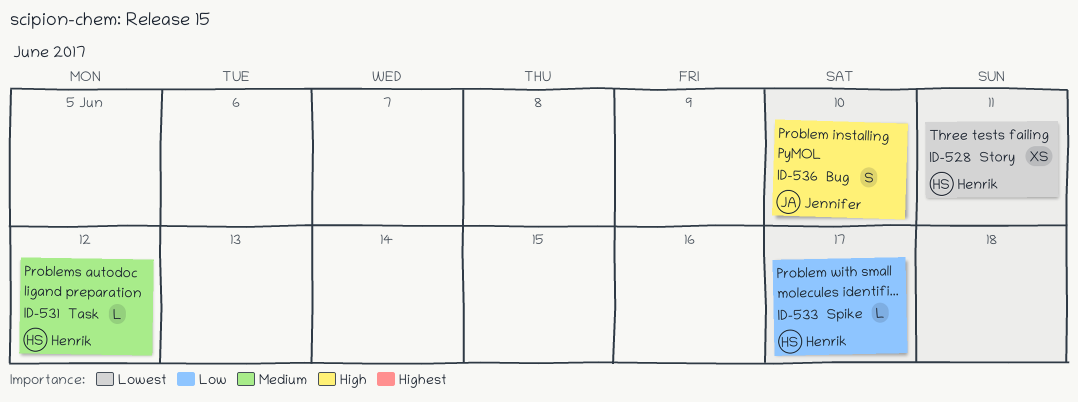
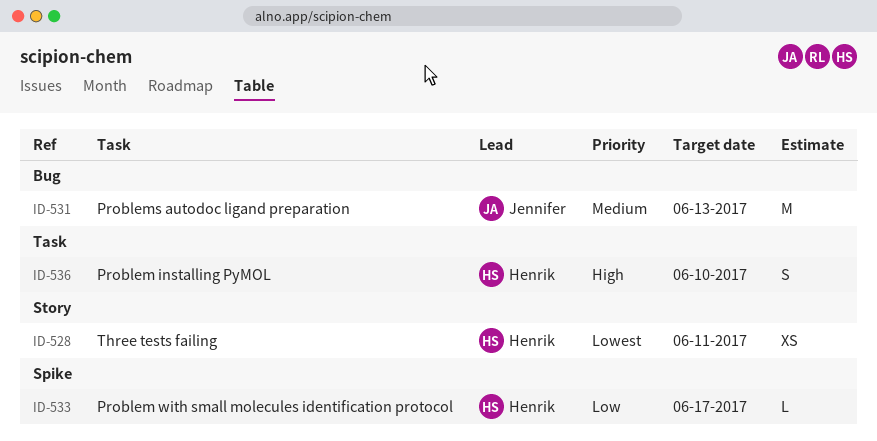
ID-531, owner: Henrik -> Jennifer
ID-531, label: Task -> Bug
ID-531, estimate: L -> M
ID-531, due: Jun 12 -> Jun 13
ID-536, owner: Jennifer -> Henrik
ID-536, label: Bug -> Task

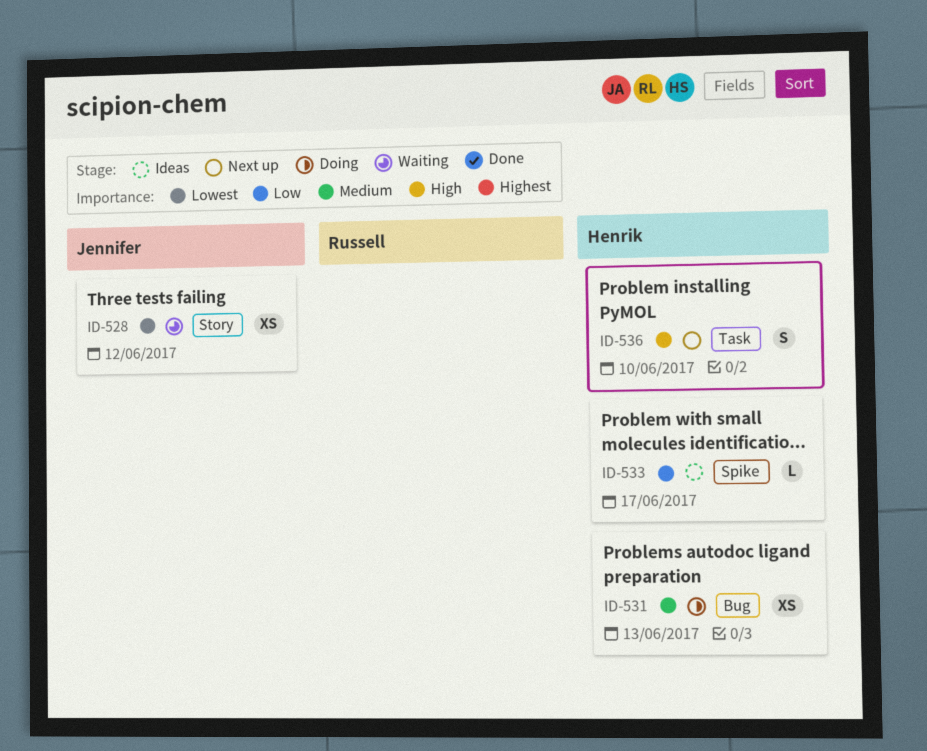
ID-528, owner: Henrik -> Jennifer
ID-528, due: Jun 11 -> Jun 12
ID-531, owner: Jennifer -> Henrik
ID-531, estimate: M -> XS

